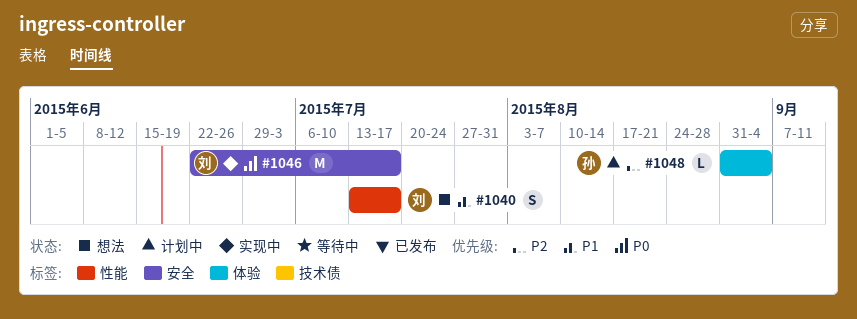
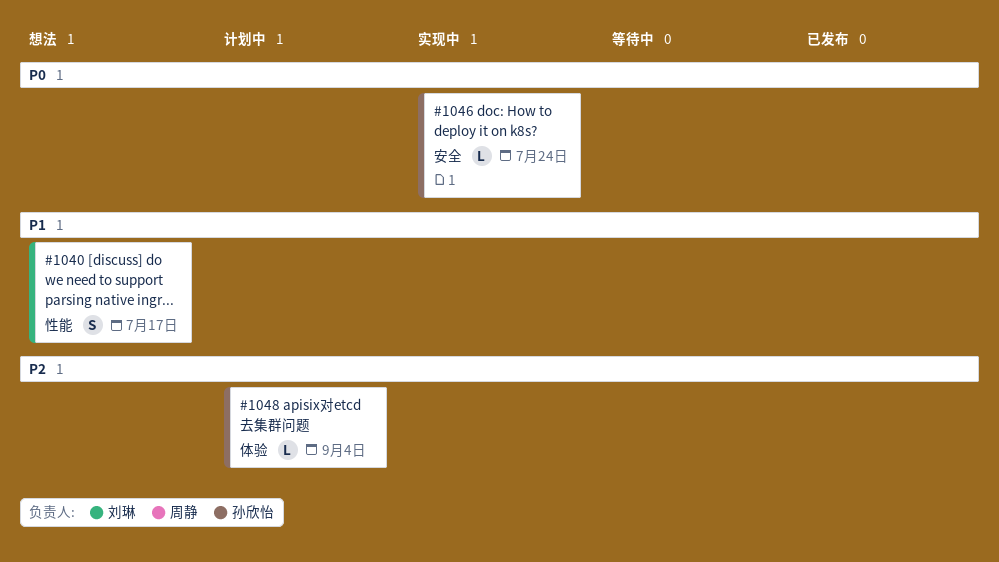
#1046, owner: 刘琳 -> 孙欣怡
#1046, estimate: M -> L
#1046, due: Jul 17 -> Jul 24

